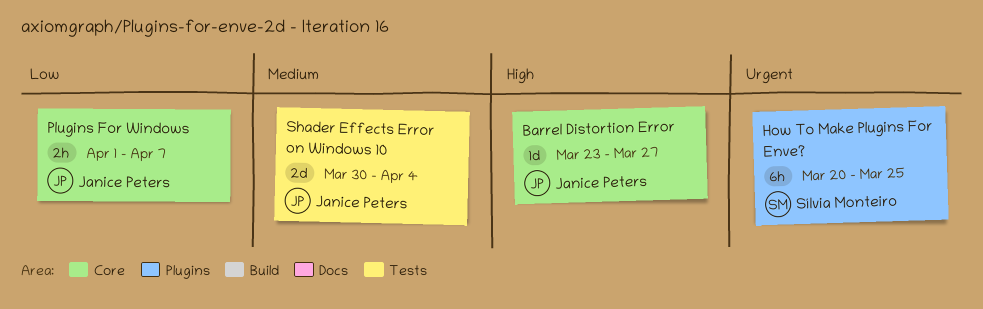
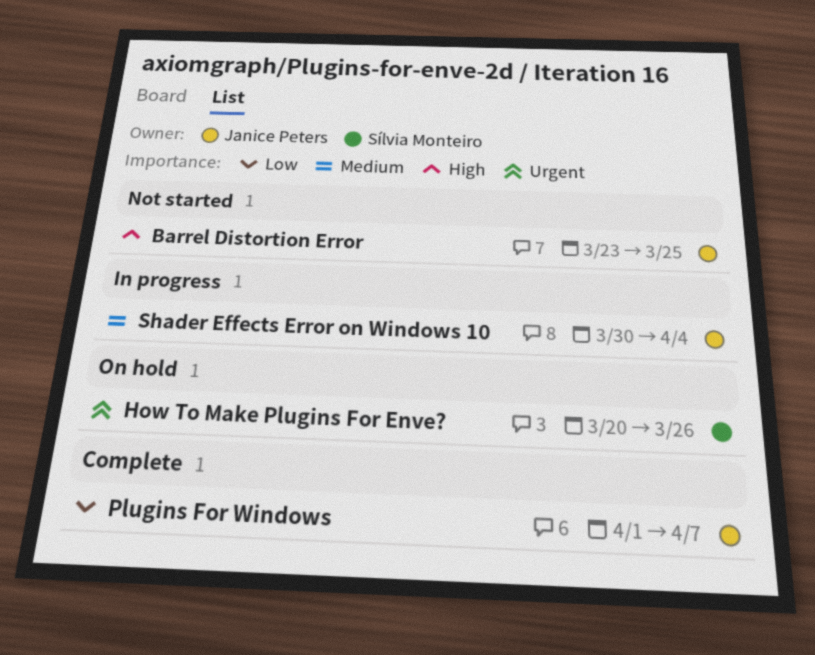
Barrel Distortion Error, due: Mar 27 -> Mar 25
How To Make Plugins For Enve?, due: Mar 25 -> Mar 26

